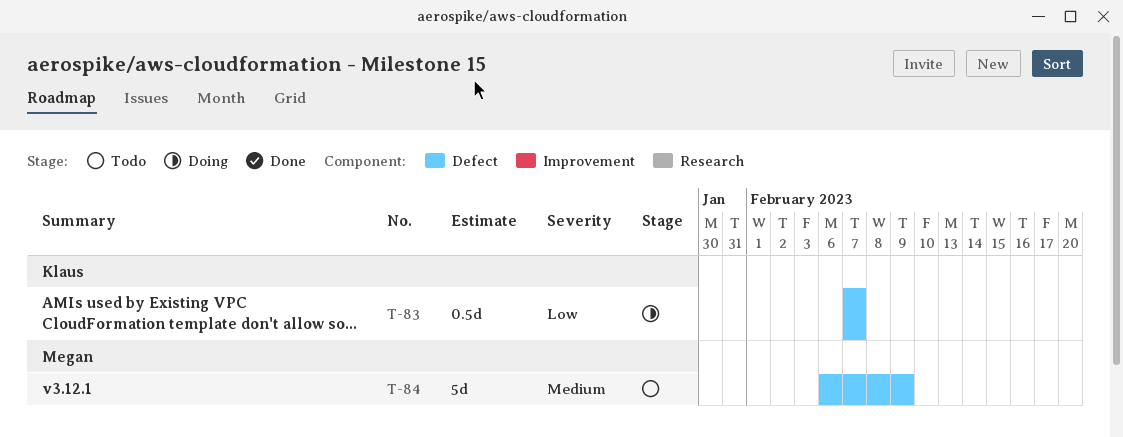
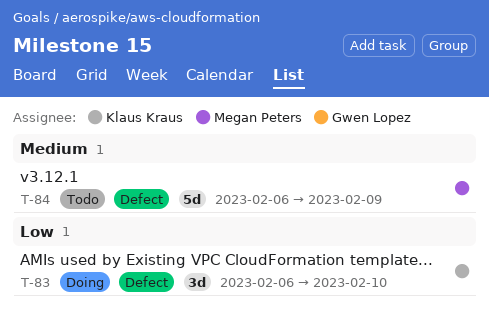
T-83, estimate: 0.5d -> 3d
T-83, start: Feb 7 -> Feb 6
T-83, due: Feb 7 -> Feb 10

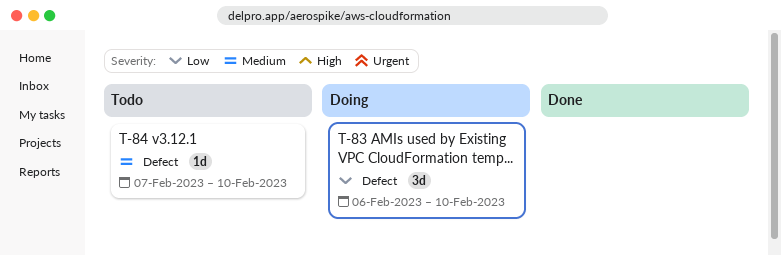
T-84, estimate: 5d -> 1d
T-84, start: Feb 6 -> Feb 7
T-84, due: Feb 9 -> Feb 10

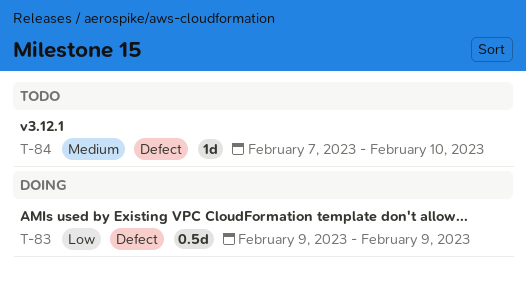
T-83, estimate: 3d -> 0.5d
T-83, start: Feb 6 -> Feb 9
T-83, due: Feb 10 -> Feb 9

